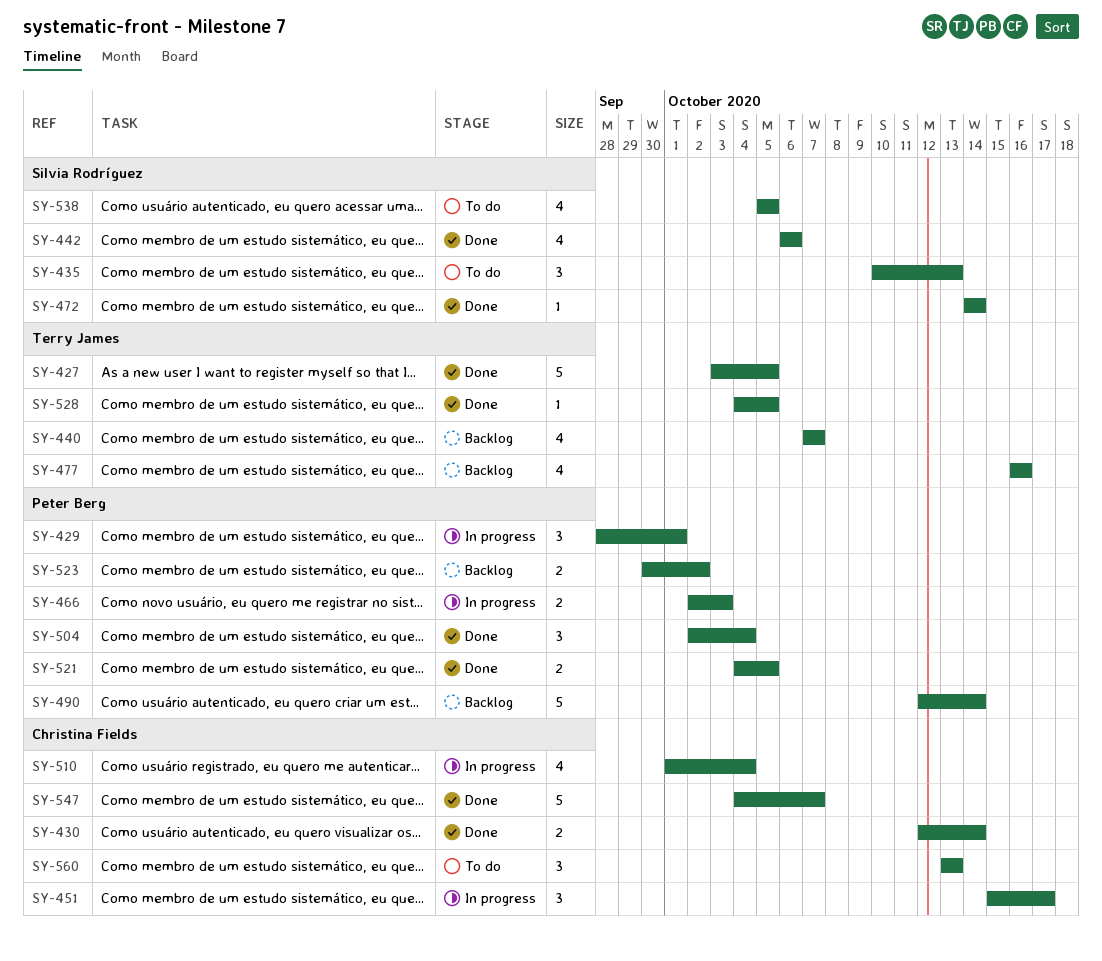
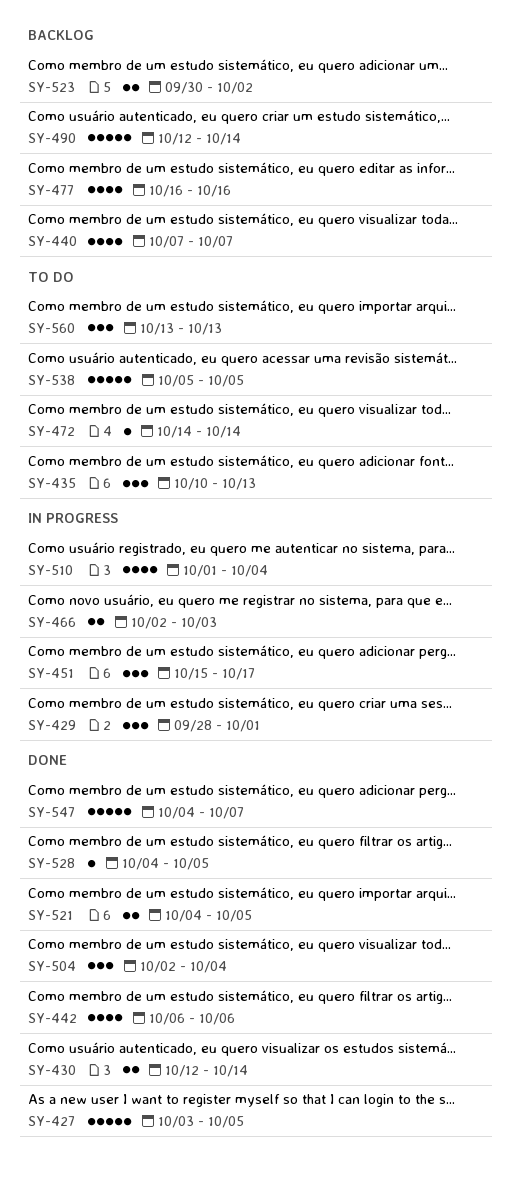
SY-472, status: Done -> To do
SY-538, estimate: 4 -> 5

